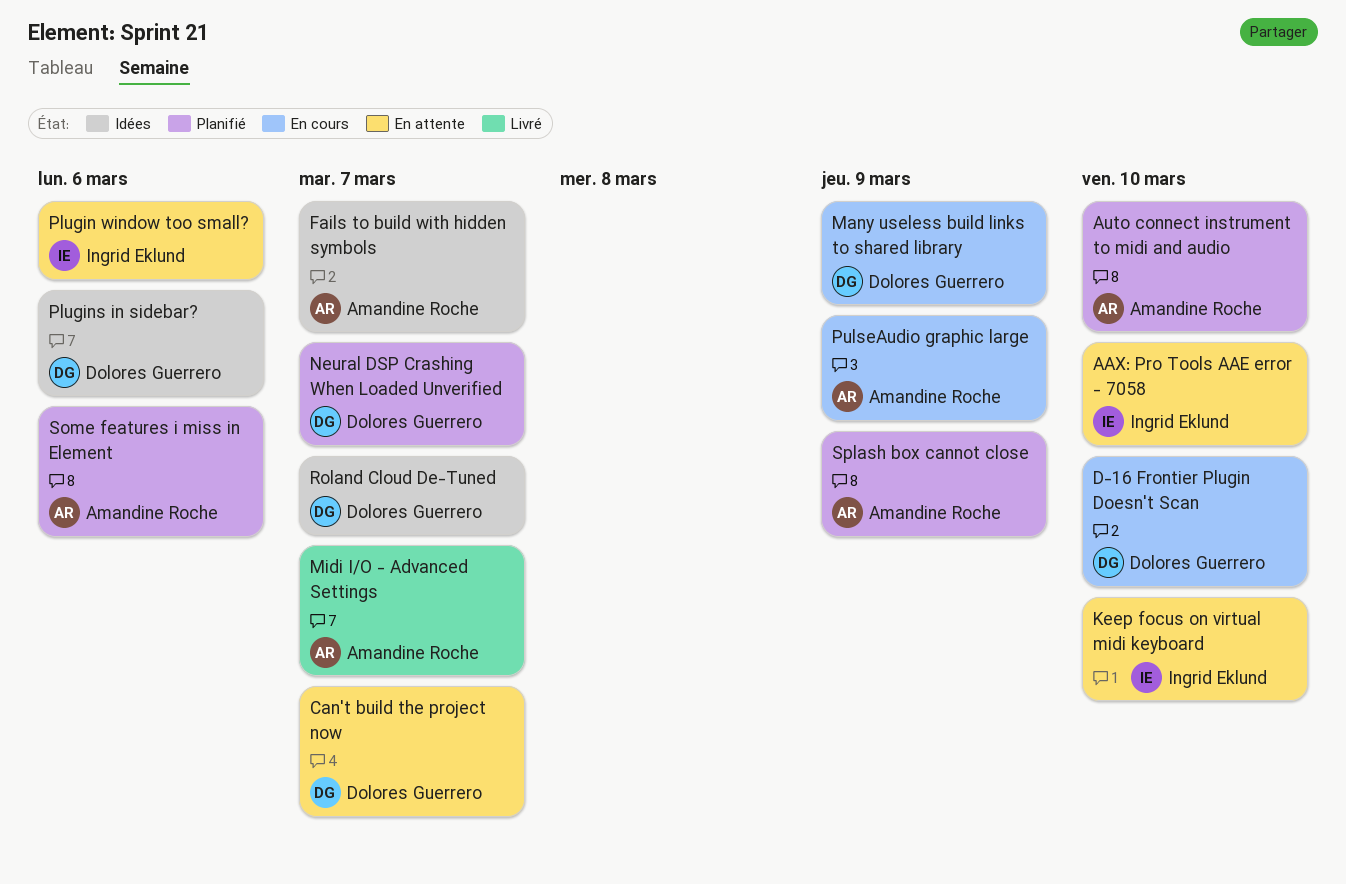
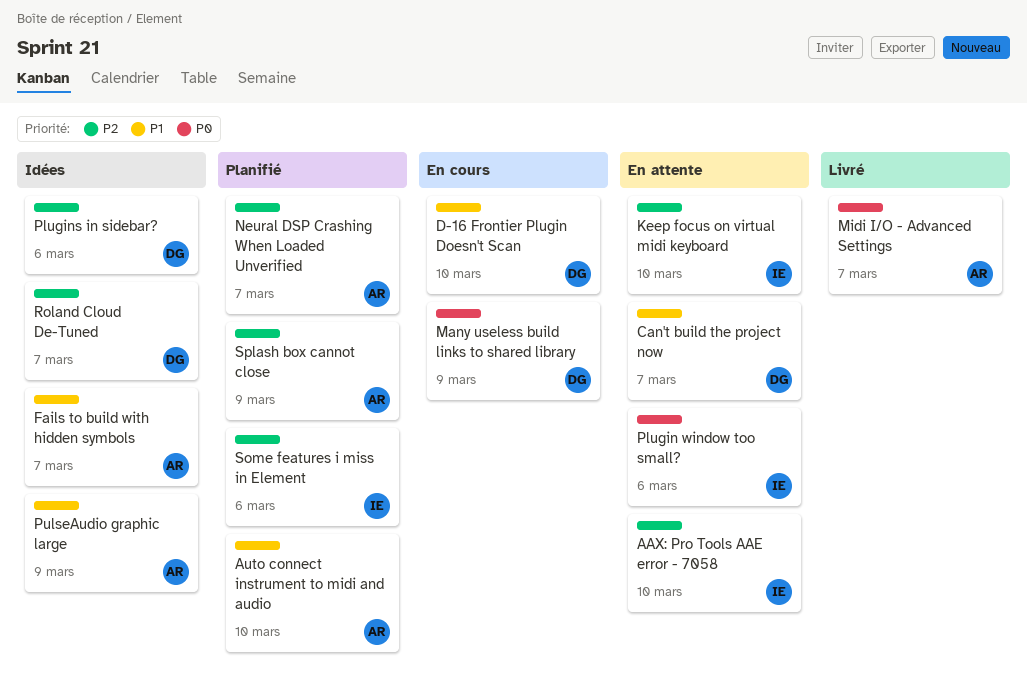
Neural DSP Crashing When Loaded Unverified, owner: Dolores Guerrero -> Amandine Roche
PulseAudio graphic large, status: En cours -> Idées
Some features i miss in Element, owner: Amandine Roche -> Ingrid Eklund

